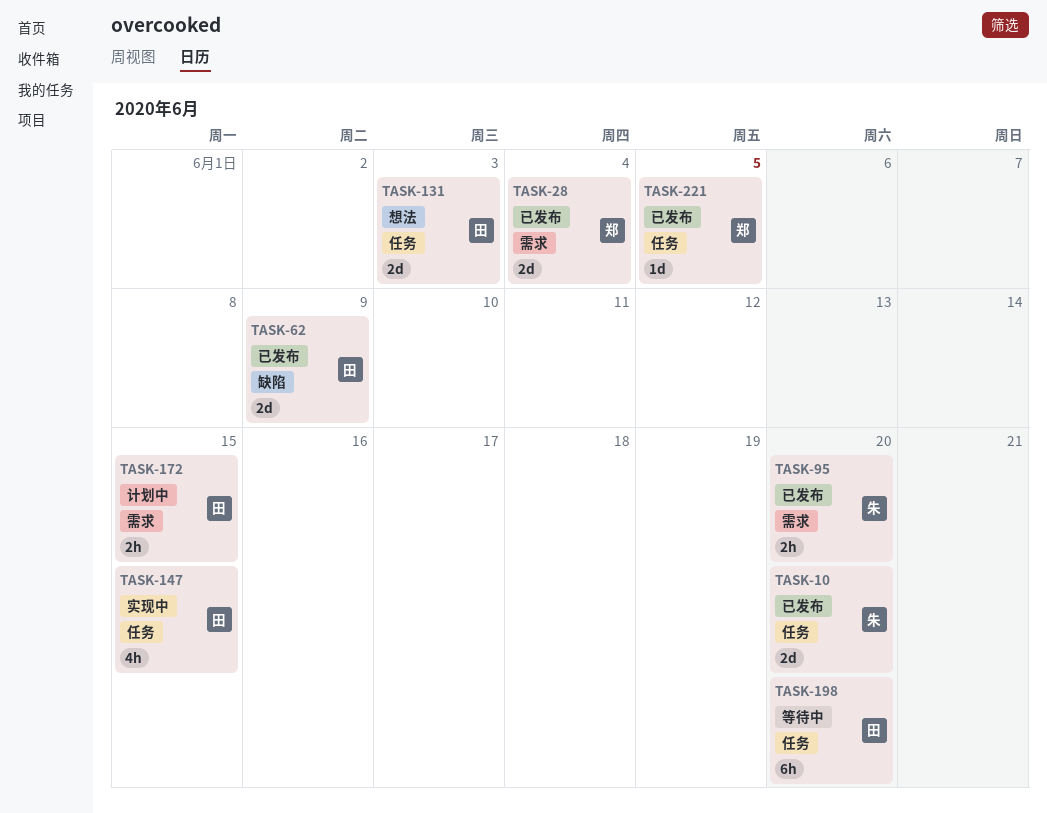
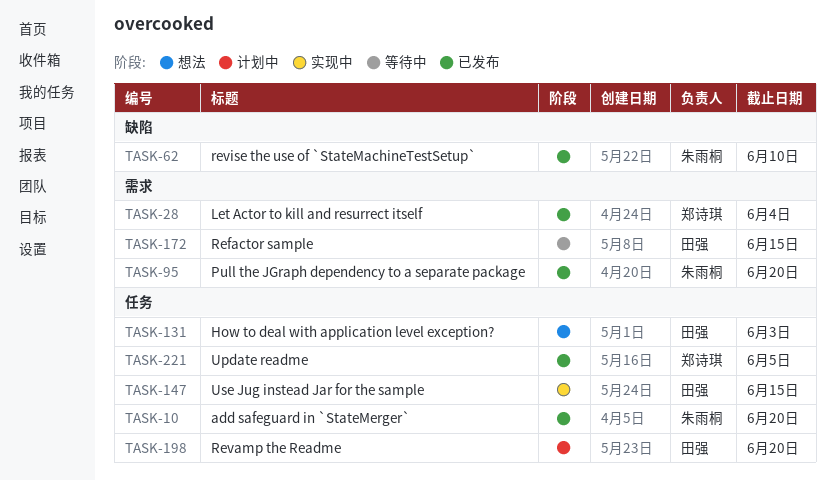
TASK-62, owner: 田强 -> 朱雨桐
TASK-62, due: Jun 9 -> Jun 10
TASK-172, status: 计划中 -> 等待中
TASK-198, status: 等待中 -> 计划中

